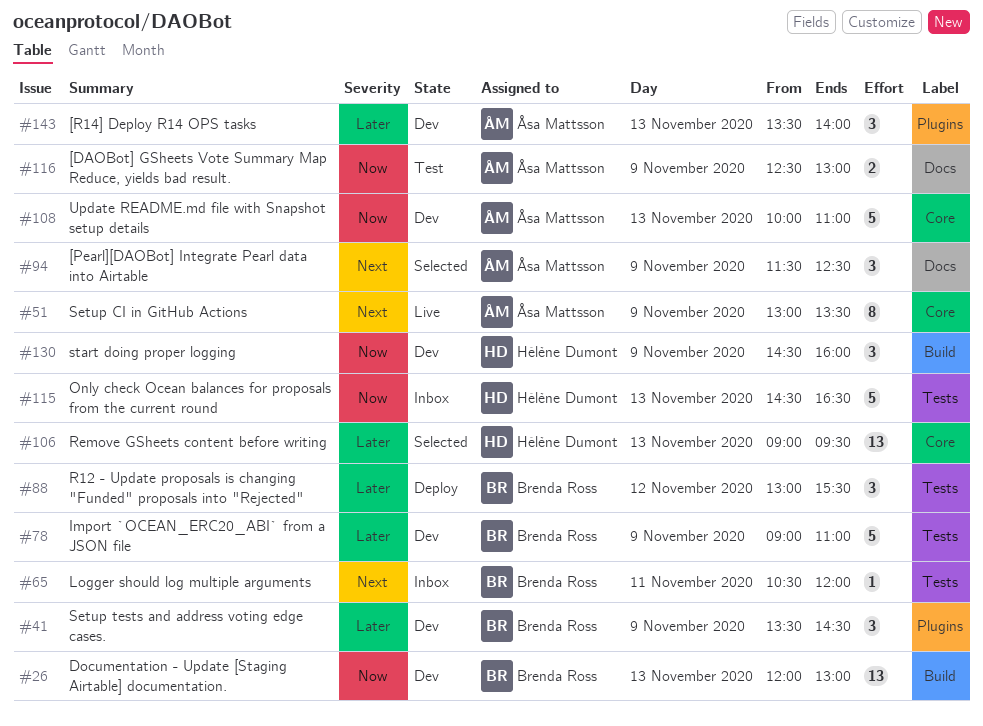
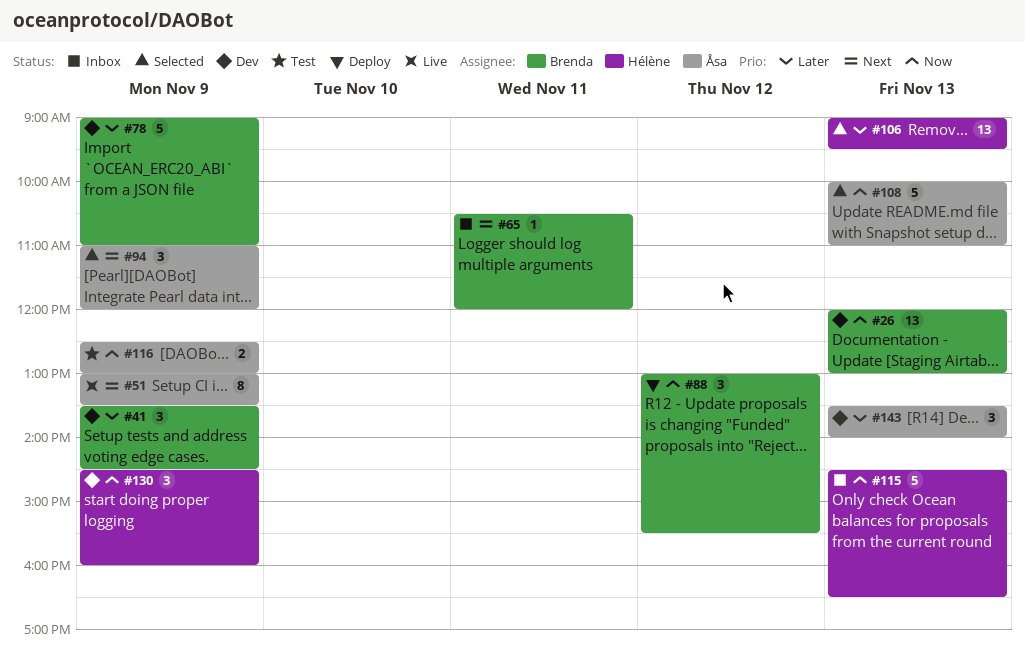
#88, priority: Later -> Now
#94, begins: 11:30 -> 11:00
#94, ends: 12:30 -> 12:00
#108, status: Dev -> Selected

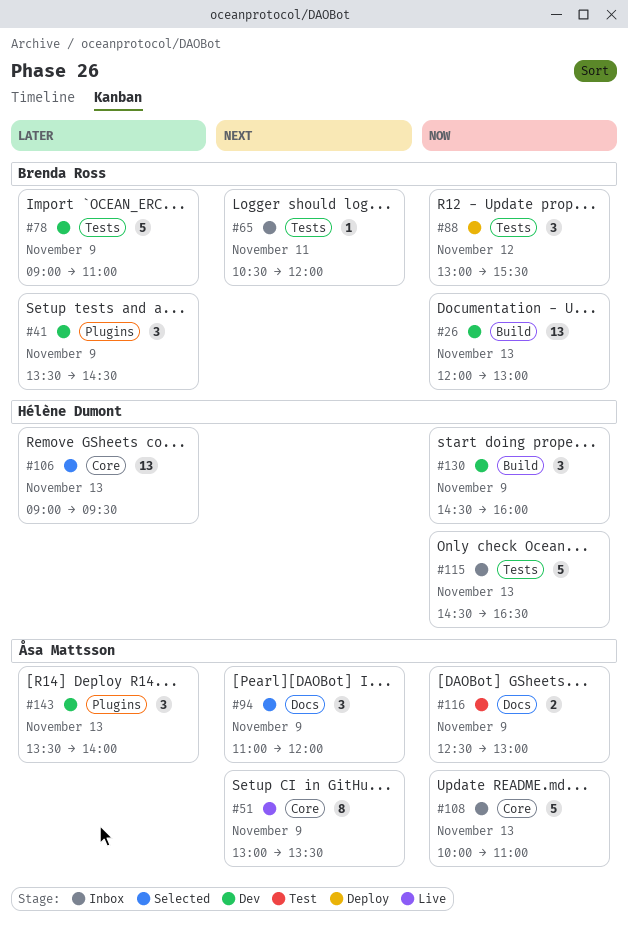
#108, status: Selected -> Inbox

